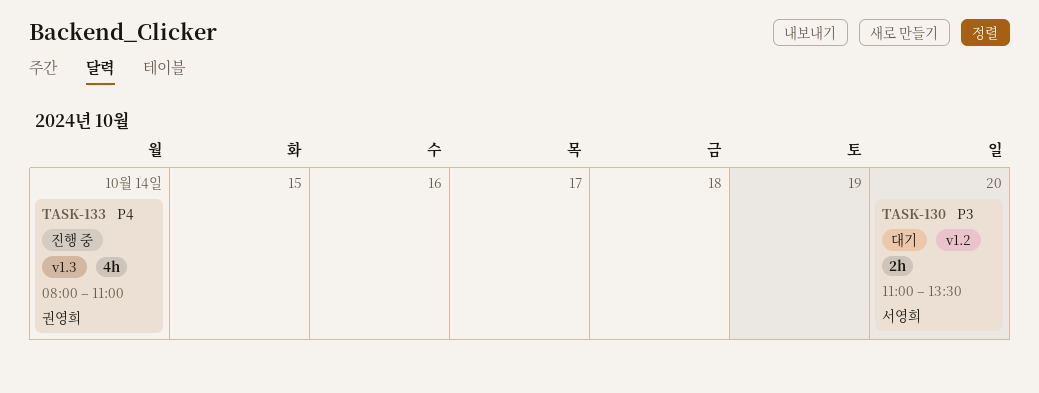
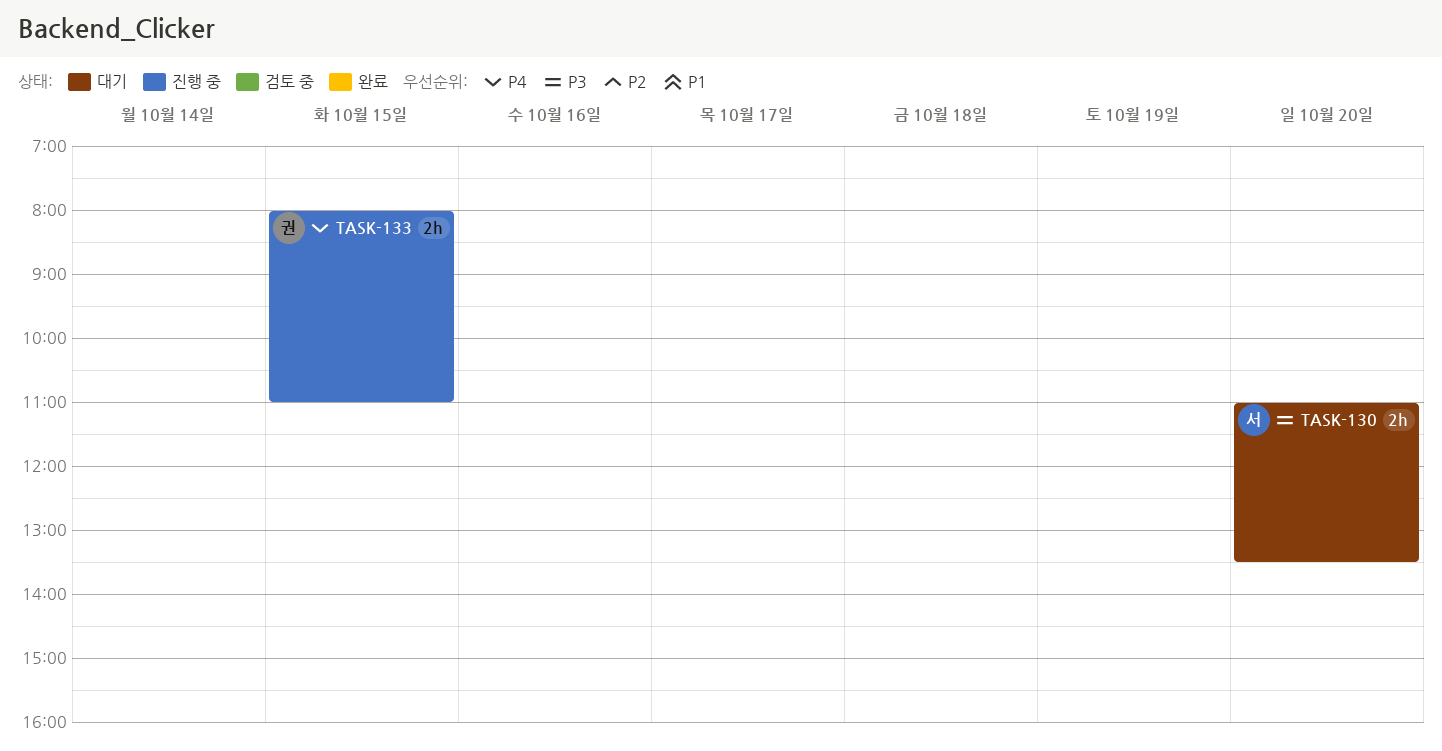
TASK-133, estimate: 4h -> 2h
TASK-133, day: Oct 14 -> Oct 15

